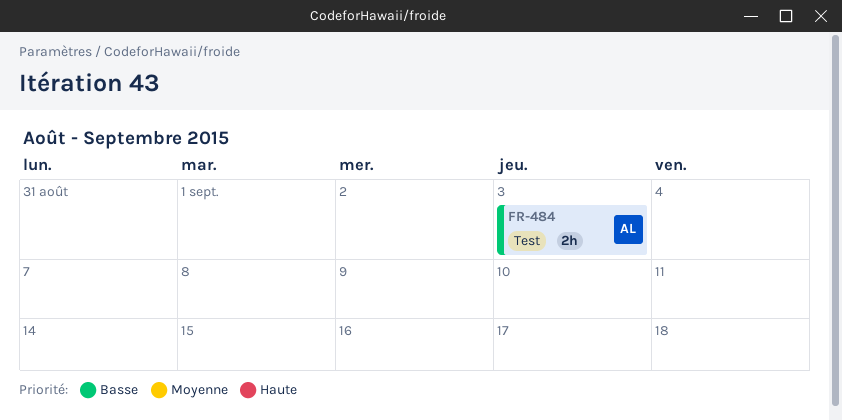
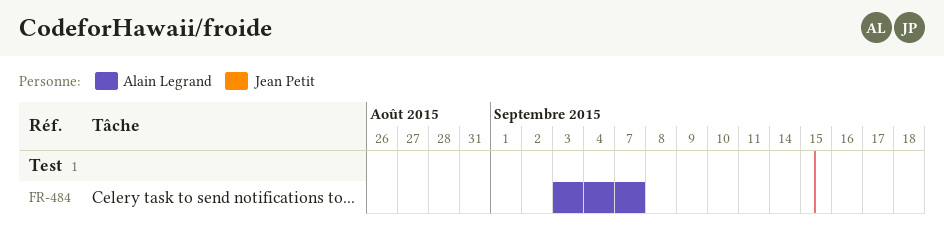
FR-484, due: Sep 3 -> Sep 7

